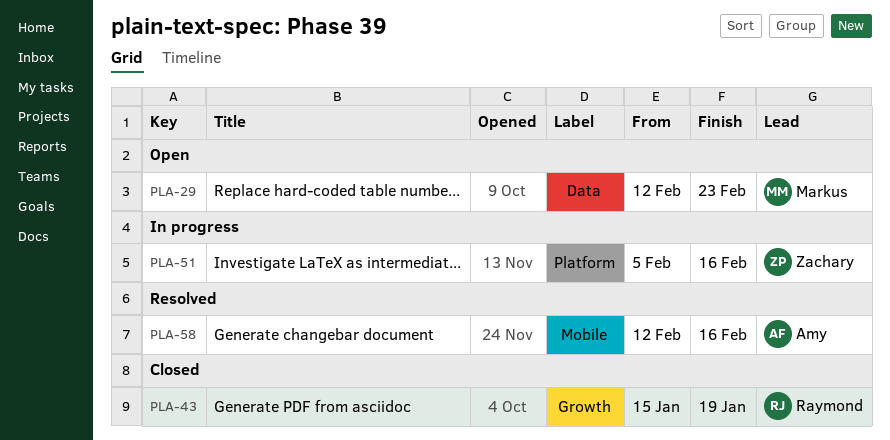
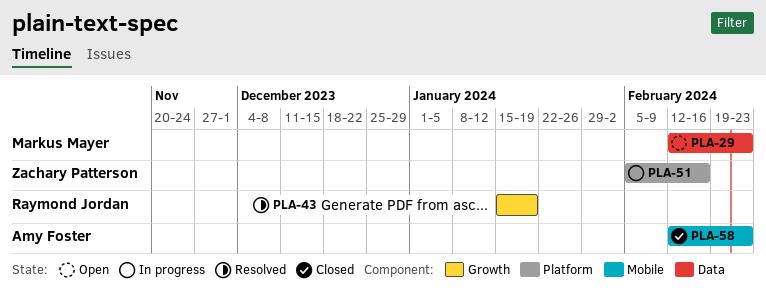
PLA-43, status: Closed -> Resolved
PLA-58, status: Resolved -> Closed
PLA-58, due: Feb 16 -> Feb 23

